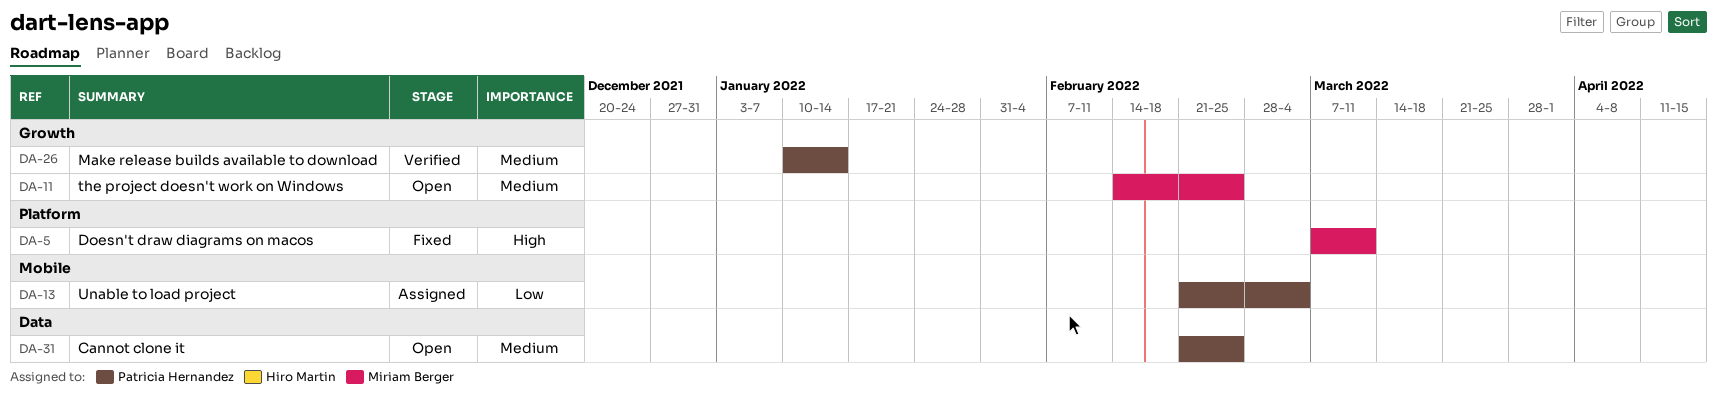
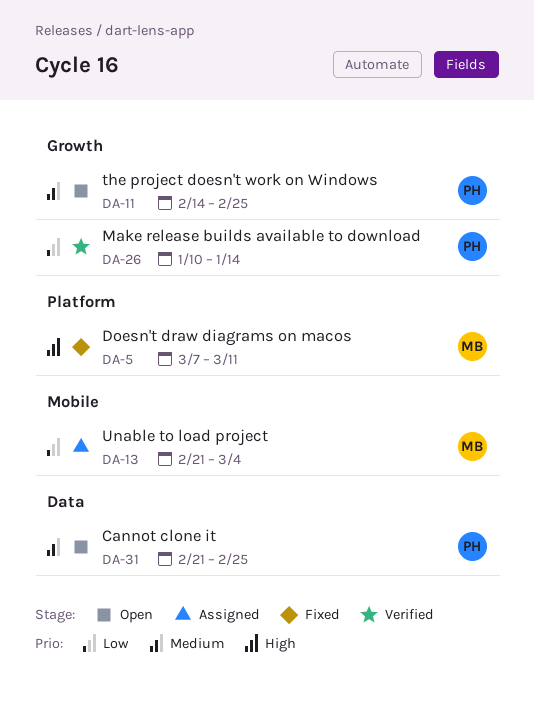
DA-11, owner: Miriam Berger -> Patricia Hernandez
DA-13, owner: Patricia Hernandez -> Miriam Berger
DA-26, priority: Medium -> Low

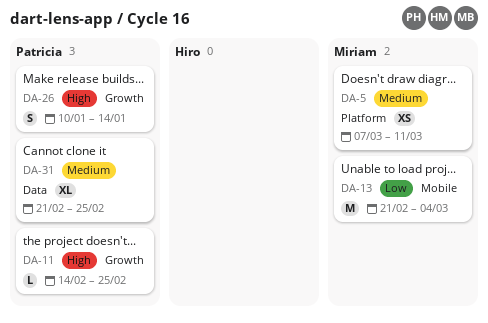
DA-5, priority: High -> Medium
DA-11, priority: Medium -> High
DA-26, priority: Low -> High

